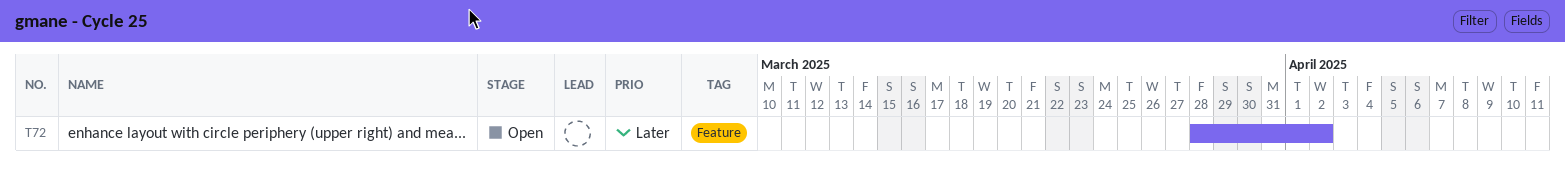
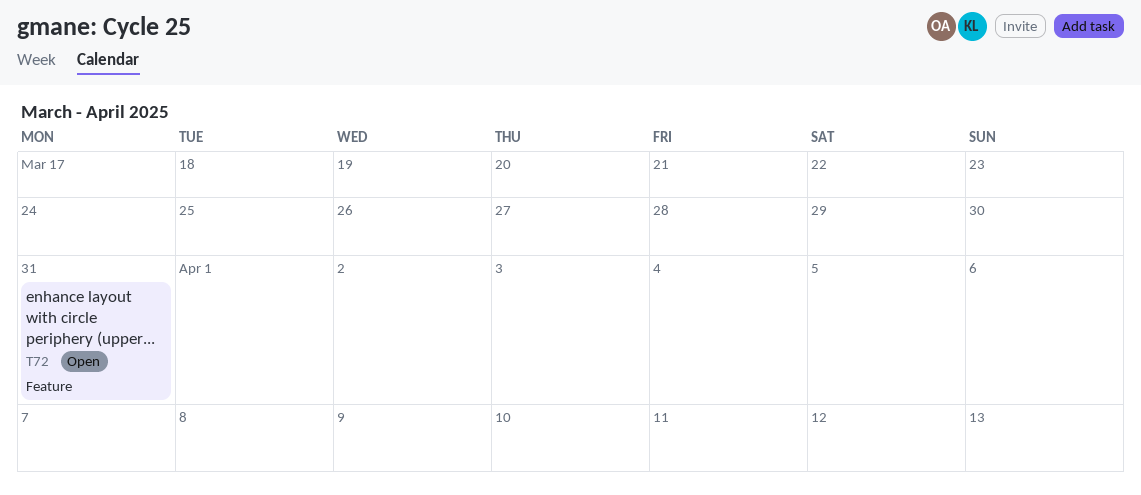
T72, due: Apr 2 -> Mar 31

